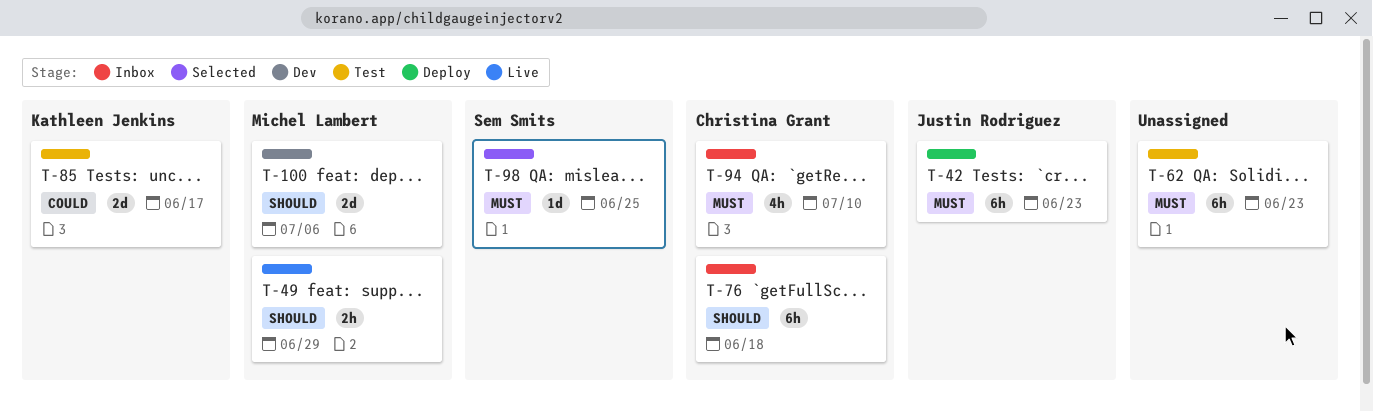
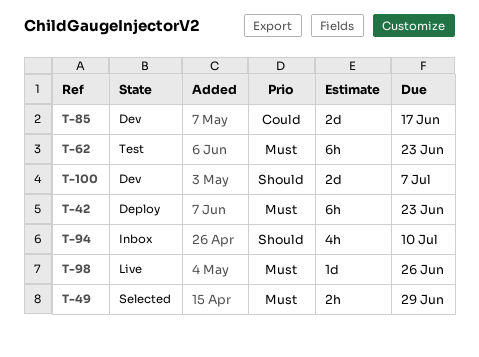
T-49, status: Live -> Selected
T-49, priority: Should -> Must
T-76: present -> none
T-85, status: Test -> Dev
T-94, priority: Must -> Should
T-98, status: Selected -> Live
T-98, due: Jun 25 -> Jun 26
T-100, due: Jul 6 -> Jul 7

